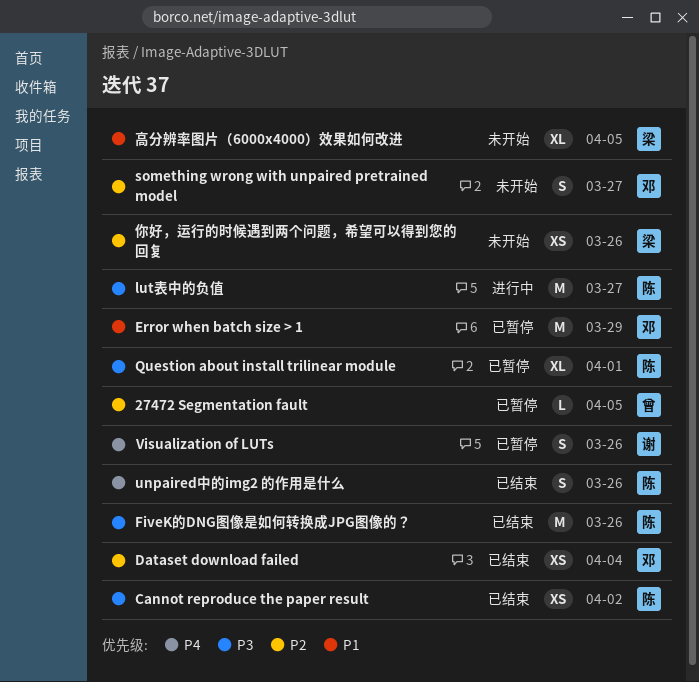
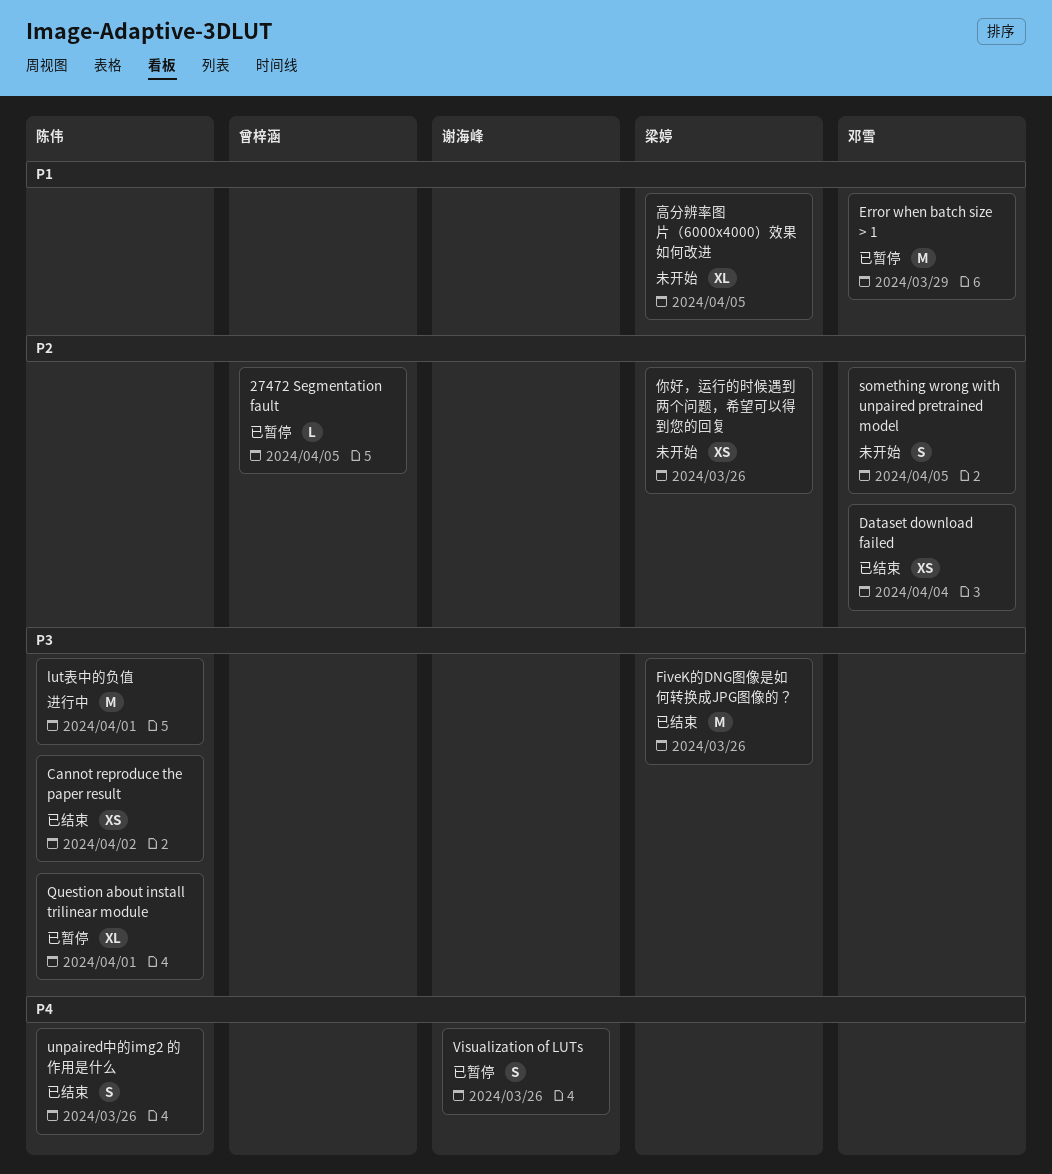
FiveK的DNG图像是如何转换成JPG图像的？, owner: 陈伟 -> 梁婷
lut表中的负值, due: Mar 27 -> Apr 1
something wrong with unpaired pretrained model, due: Mar 27 -> Apr 5

